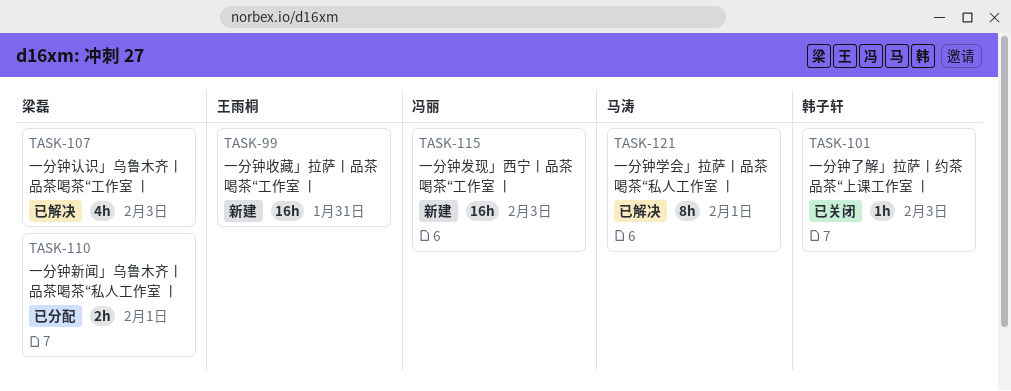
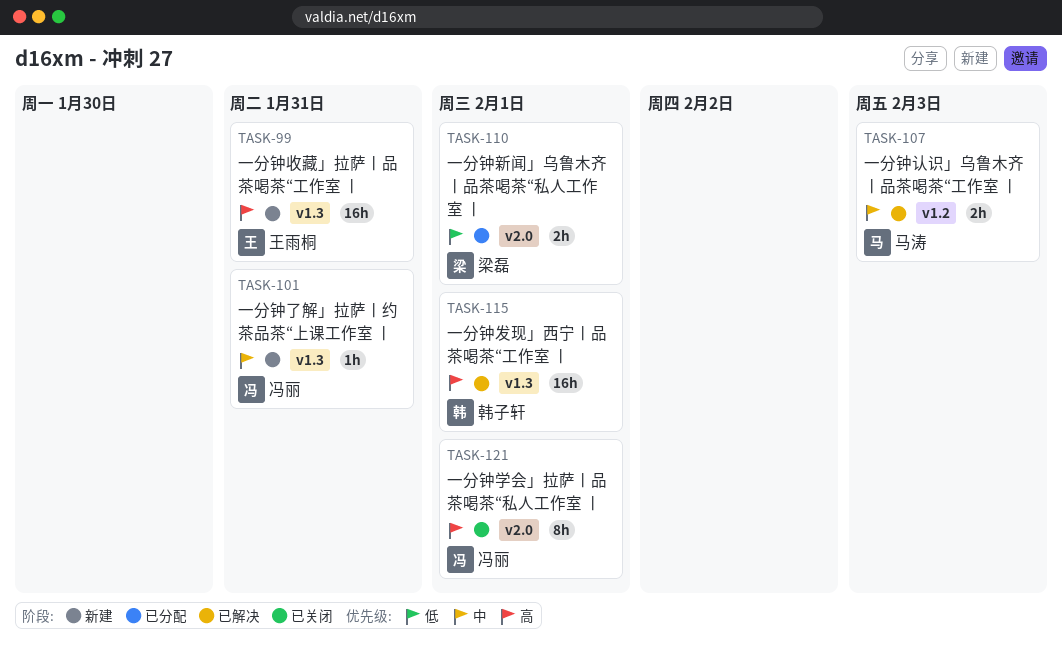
TASK-101, status: 已关闭 -> 新建
TASK-101, owner: 韩子轩 -> 冯丽
TASK-101, due: Feb 3 -> Jan 31
TASK-107, owner: 梁磊 -> 马涛
TASK-107, estimate: 4h -> 2h
TASK-115, status: 新建 -> 已解决
TASK-115, owner: 冯丽 -> 韩子轩
TASK-115, due: Feb 3 -> Feb 1
TASK-121, status: 已解决 -> 已关闭
TASK-121, owner: 马涛 -> 冯丽

